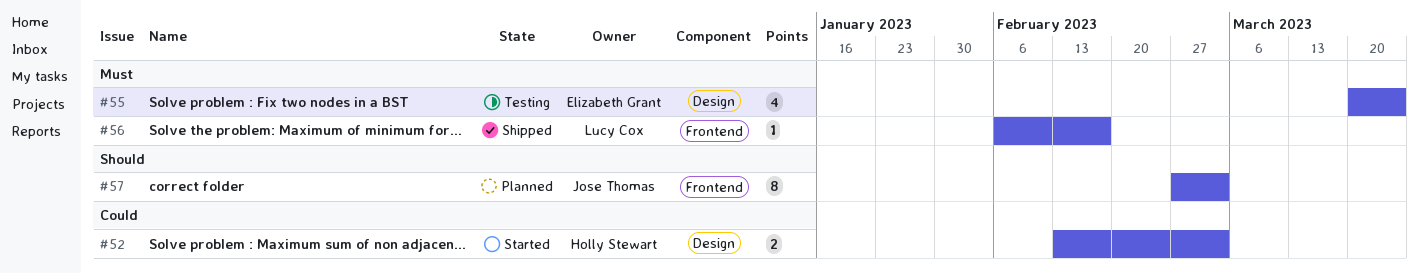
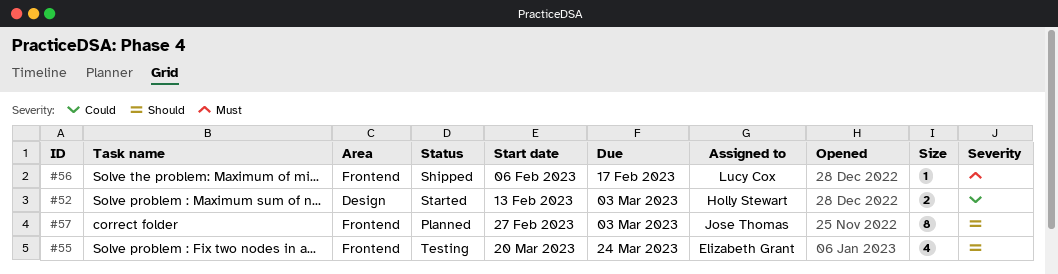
#55, priority: Must -> Should
#55, label: Design -> Frontend

